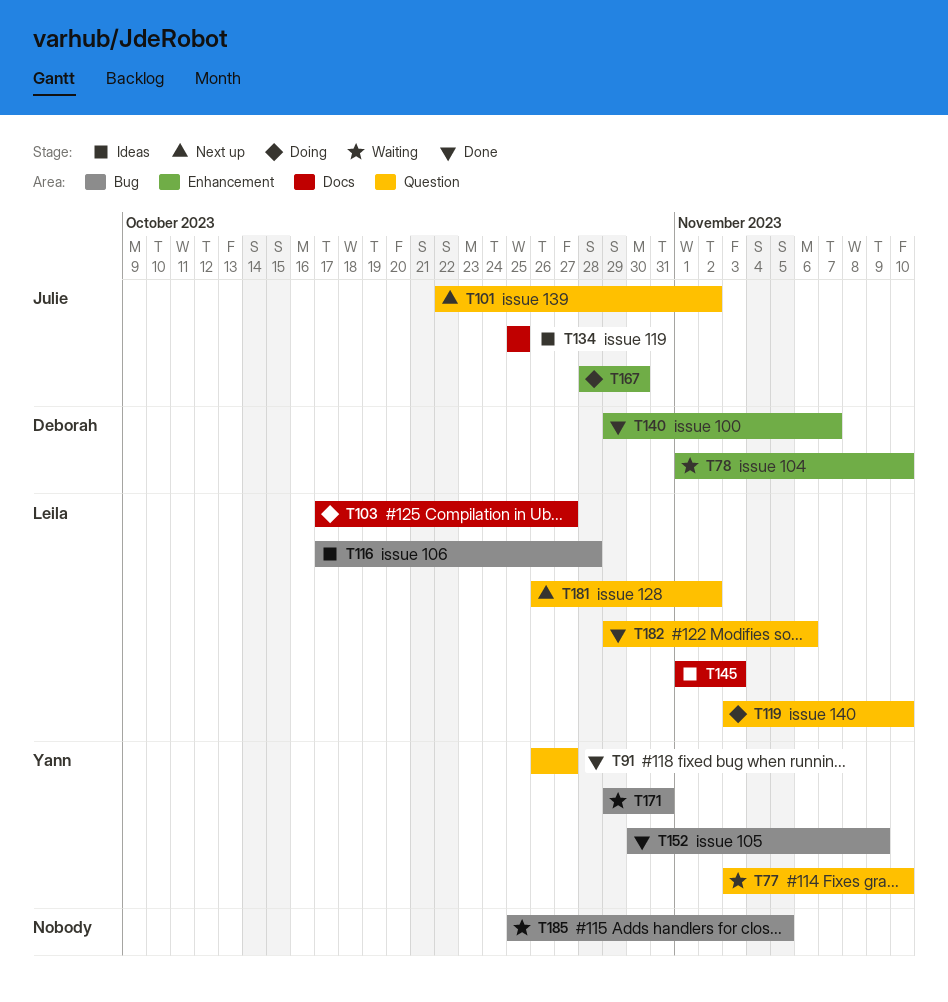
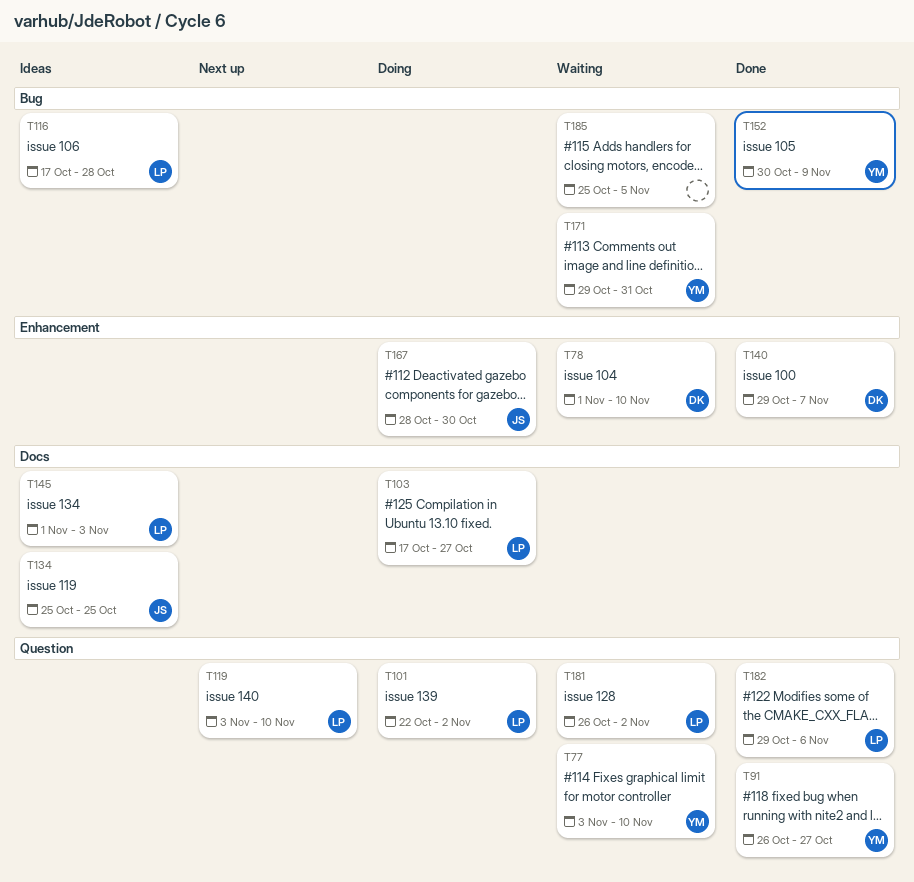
T101, status: Next up -> Doing
T101, owner: Julie -> Leila
T119, status: Doing -> Next up
T181, status: Next up -> Waiting

